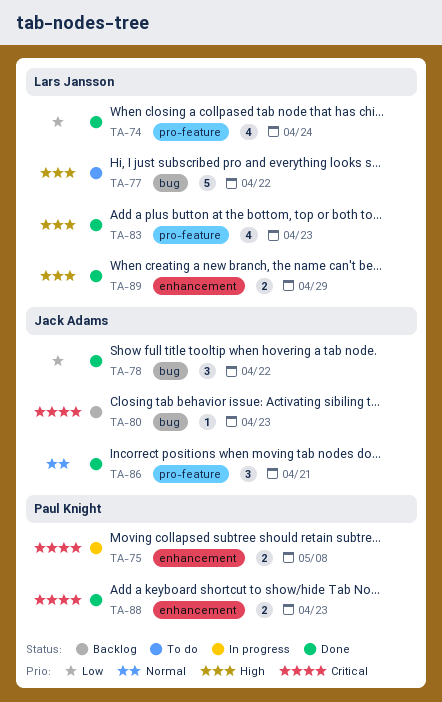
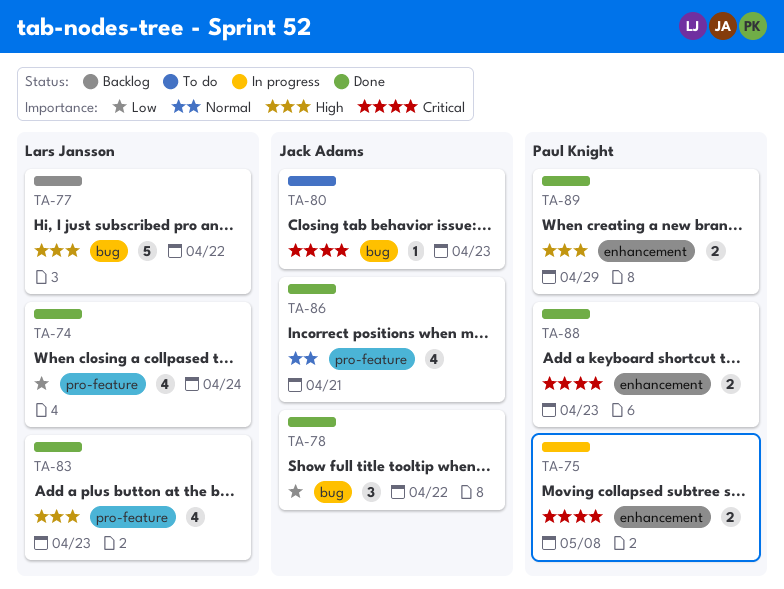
TA-77, status: To do -> Backlog
TA-80, status: Backlog -> To do
TA-86, estimate: 3 -> 4
TA-89, owner: Lars Jansson -> Paul Knight

